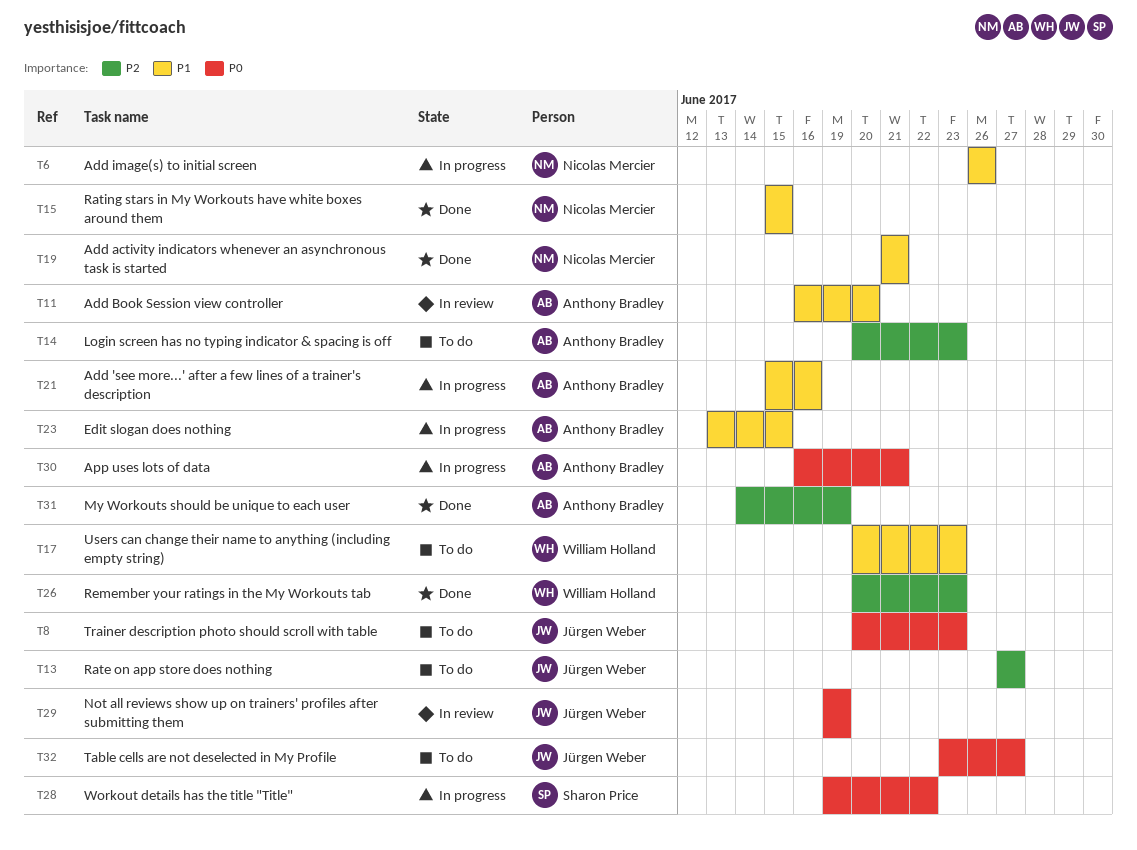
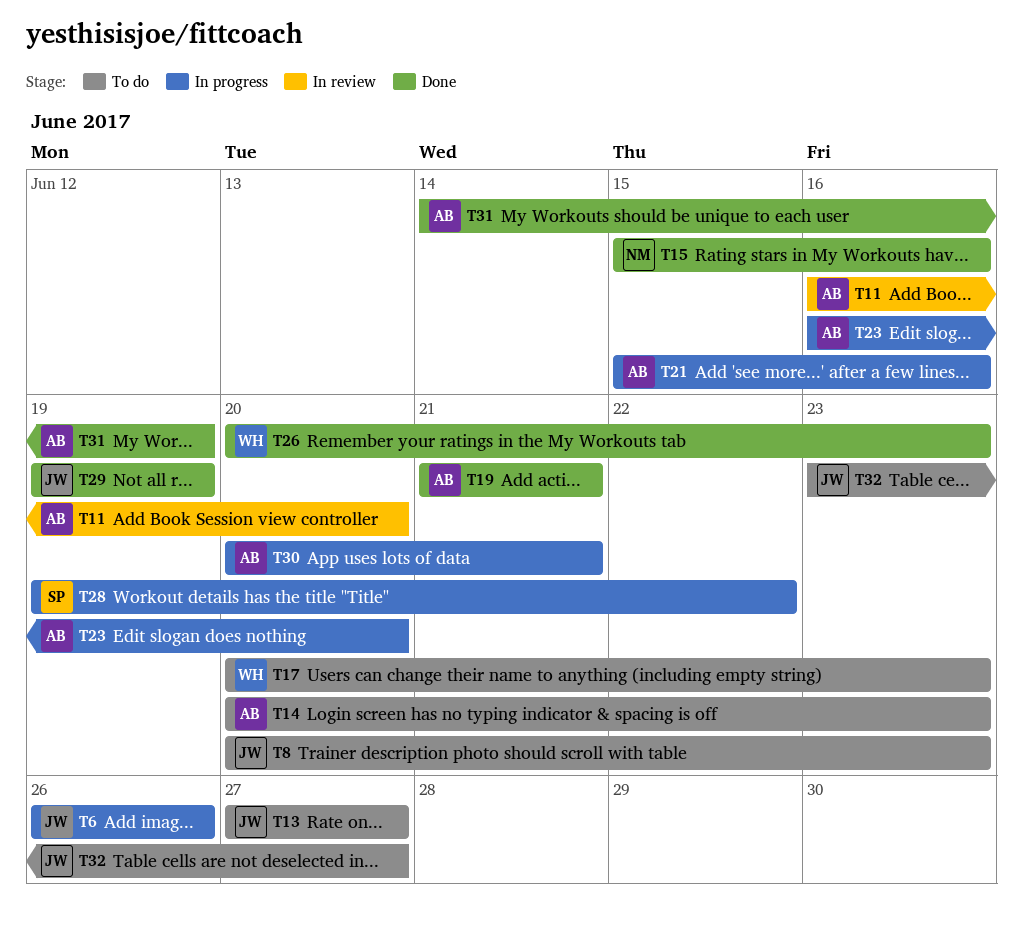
T6, owner: Nicolas Mercier -> Jürgen Weber
T15, due: Jun 15 -> Jun 16
T19, owner: Nicolas Mercier -> Anthony Bradley
T23, start: Jun 13 -> Jun 16
T23, due: Jun 15 -> Jun 20
T29, status: In review -> Done
T30, start: Jun 16 -> Jun 20

